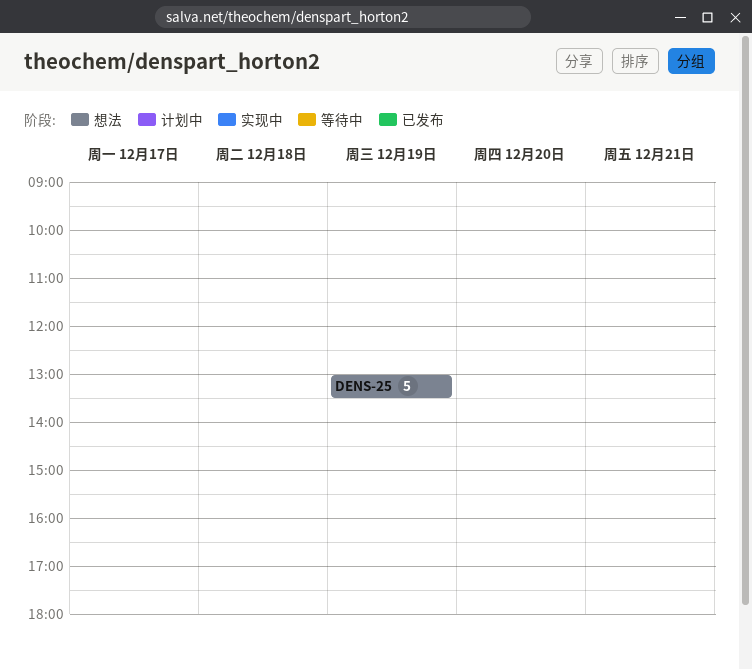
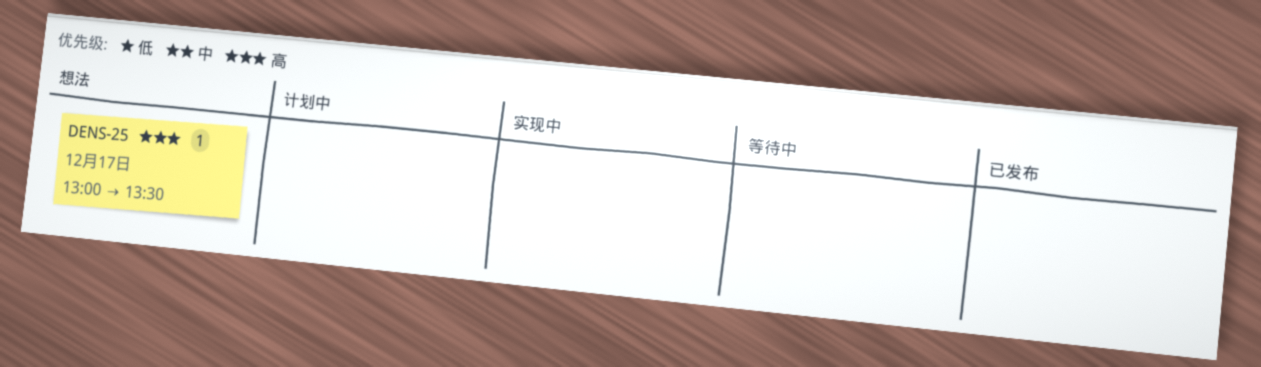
DENS-25, estimate: 5 -> 1
DENS-25, day: Dec 19 -> Dec 17

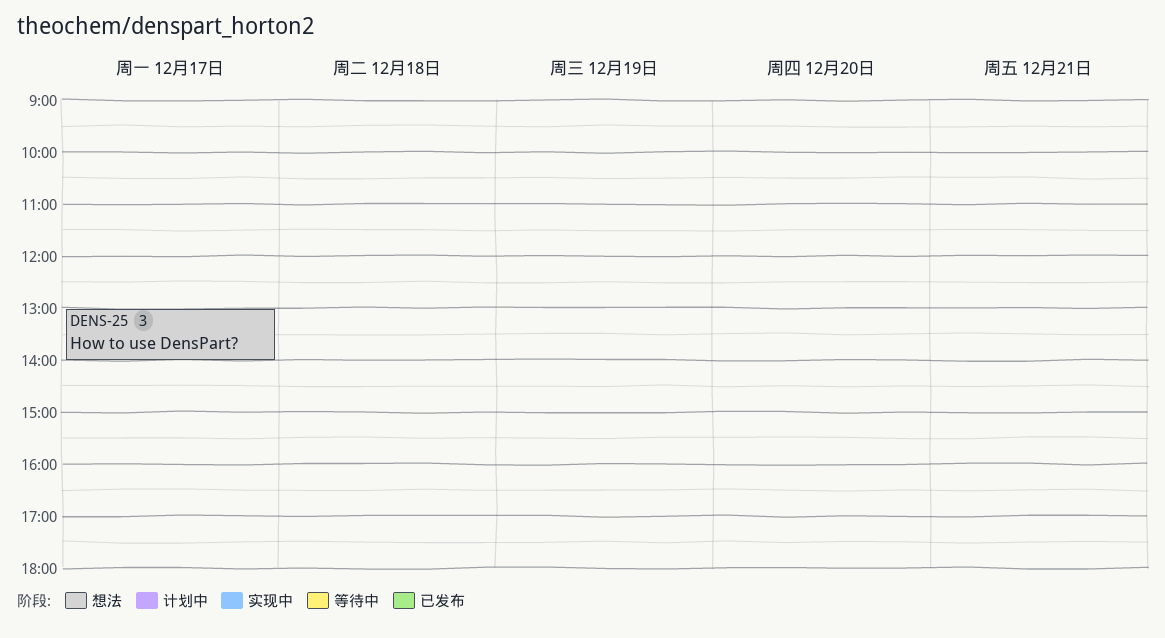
DENS-25, estimate: 1 -> 3
DENS-25, ends: 13:30 -> 14:00

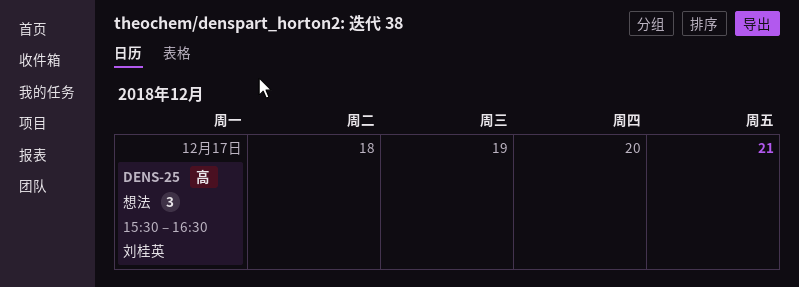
DENS-25, begins: 13:00 -> 15:30
DENS-25, ends: 14:00 -> 16:30

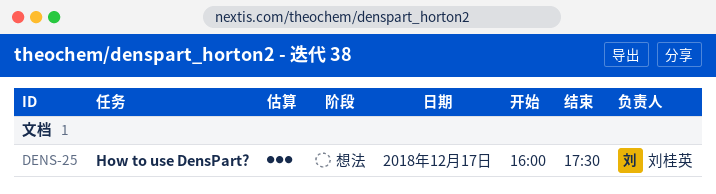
DENS-25, begins: 15:30 -> 16:00
DENS-25, ends: 16:30 -> 17:30

